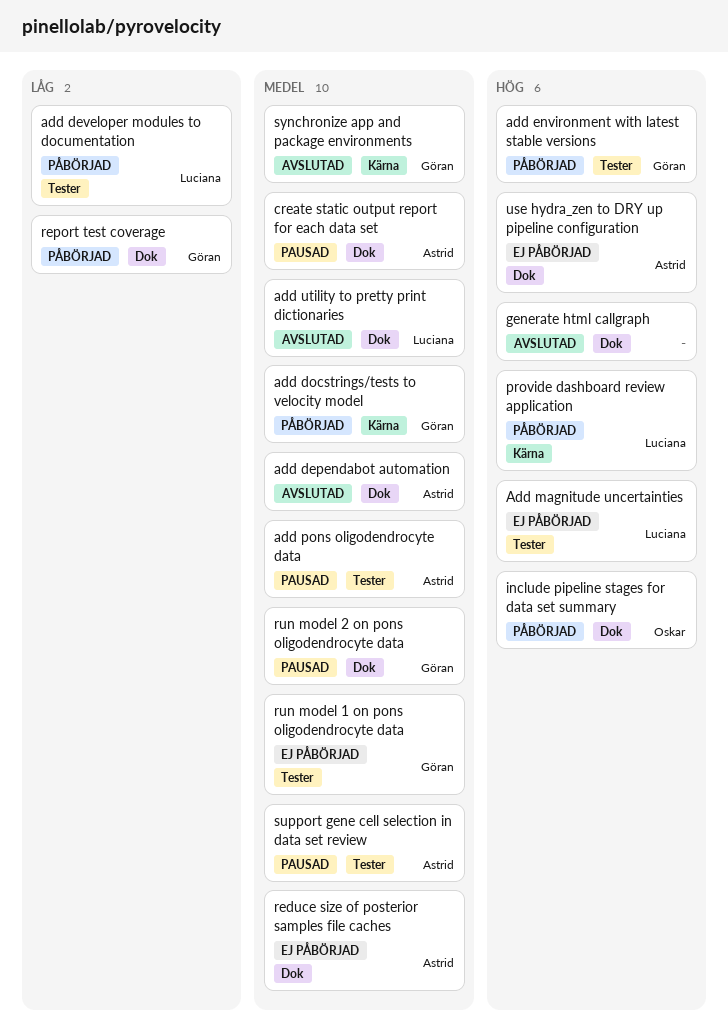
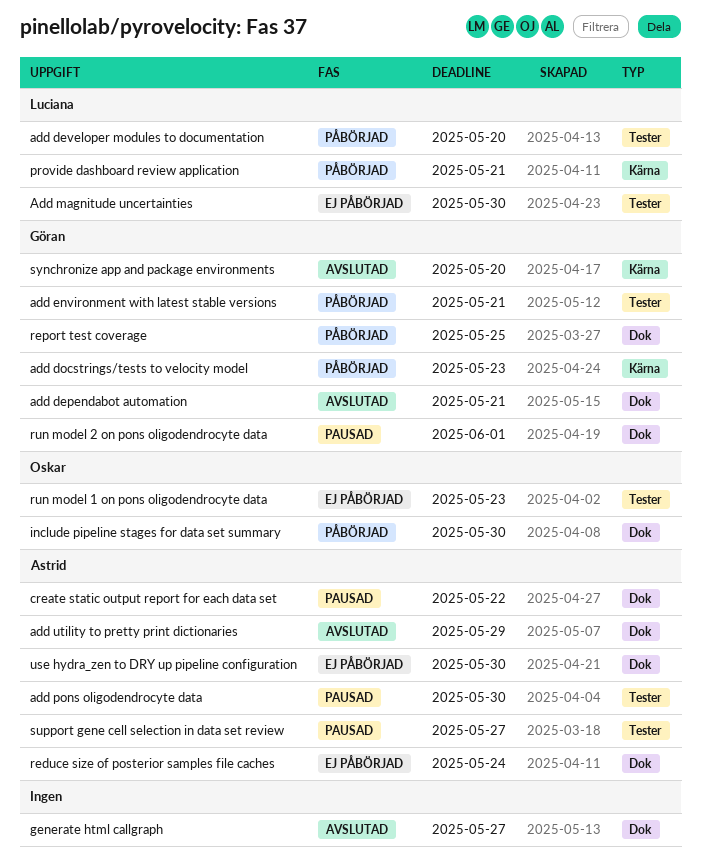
add dependabot automation, owner: Astrid -> Göran
add utility to pretty print dictionaries, owner: Luciana -> Astrid
run model 1 on pons oligodendrocyte data, owner: Göran -> Oskar

